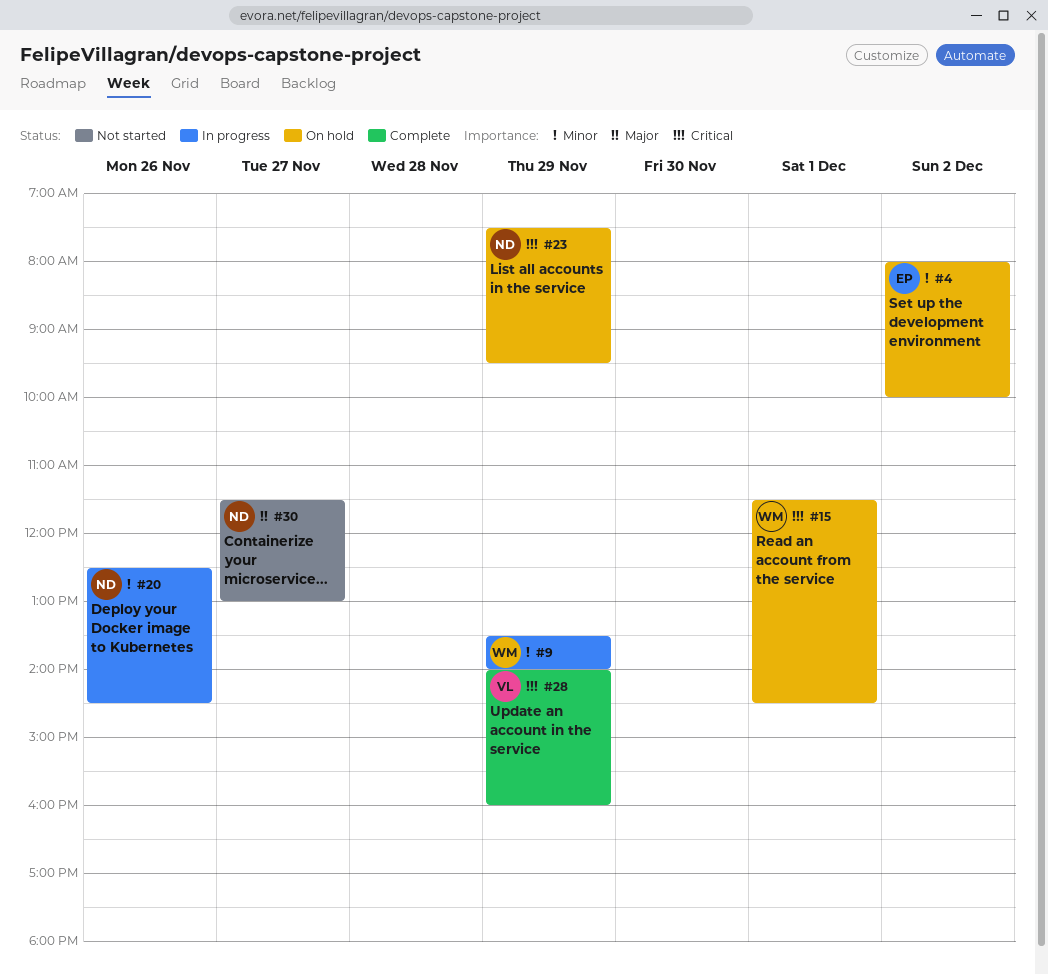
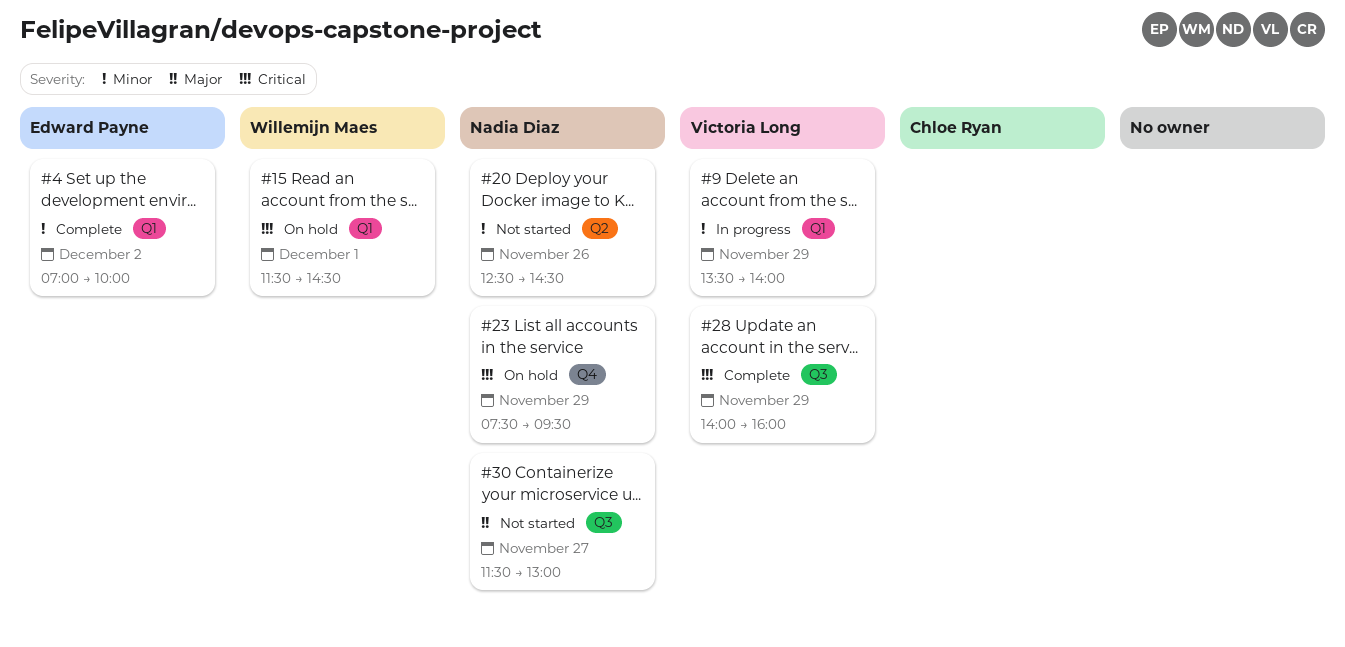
#4, status: On hold -> Complete
#4, begins: 08:00 -> 07:00
#9, owner: Willemijn Maes -> Victoria Long
#20, status: In progress -> Not started

